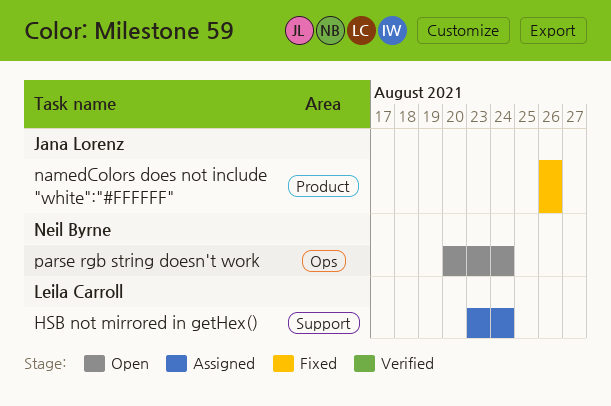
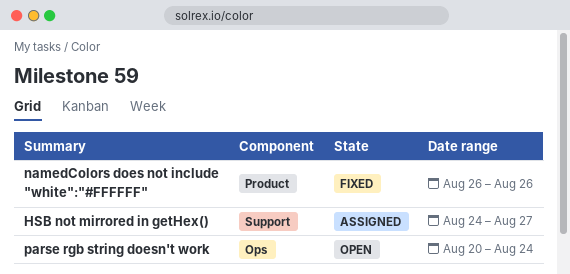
HSB not mirrored in getHex(), start: Aug 23 -> Aug 24
HSB not mirrored in getHex(), due: Aug 24 -> Aug 27

